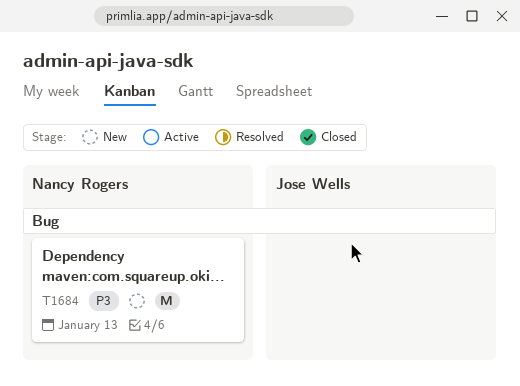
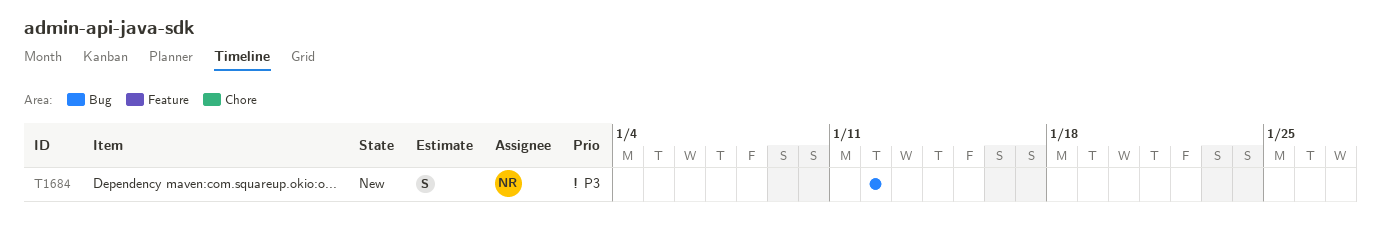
T1684, estimate: M -> S
T1684, due: Jan 13 -> Jan 12

